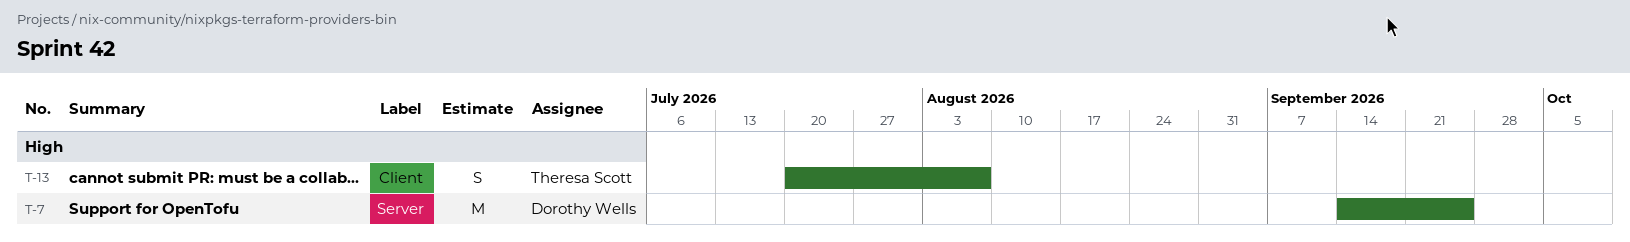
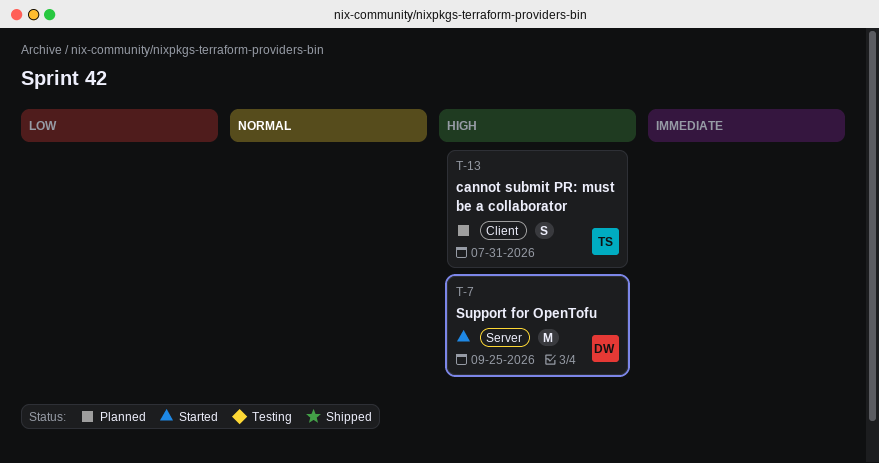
T-13, due: Aug 7 -> Jul 31

